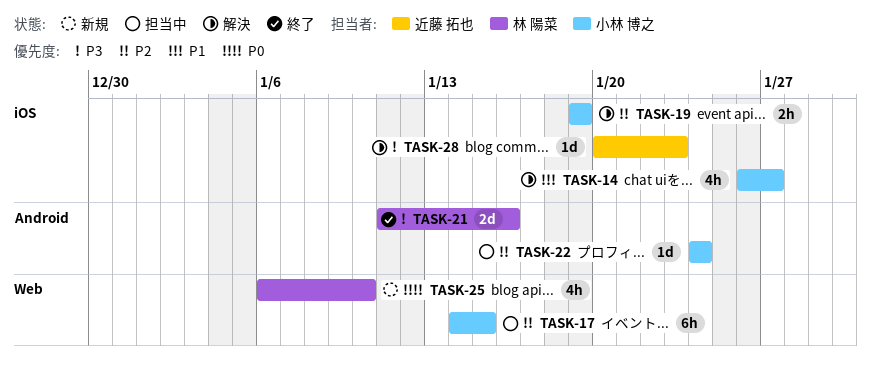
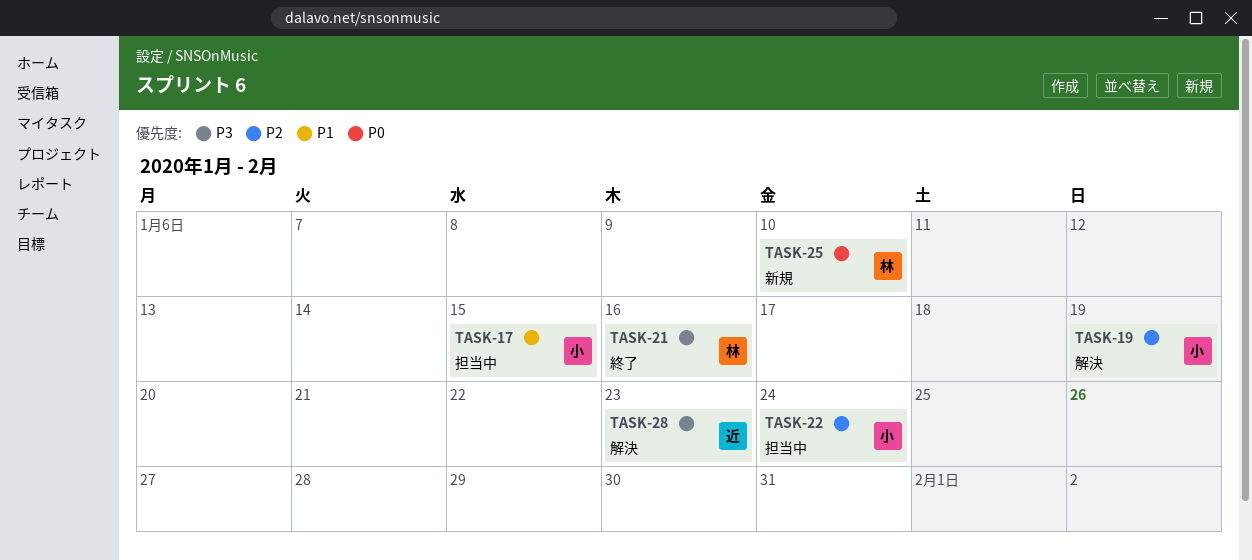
TASK-14: present -> none
TASK-17, priority: P2 -> P1

